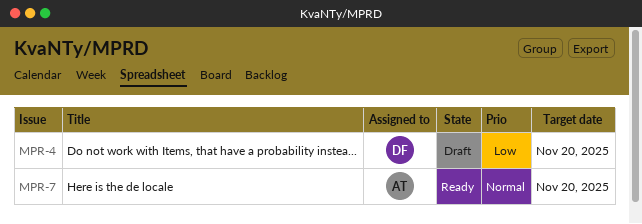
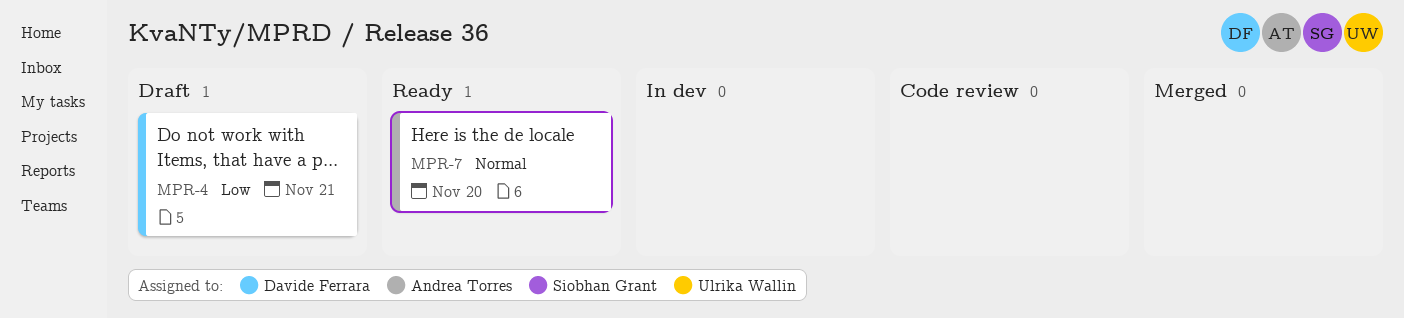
MPR-4, due: Nov 20 -> Nov 21

